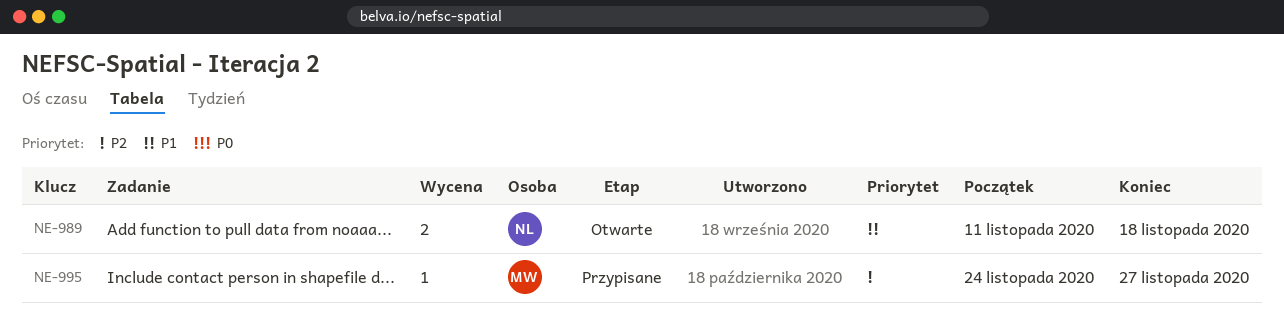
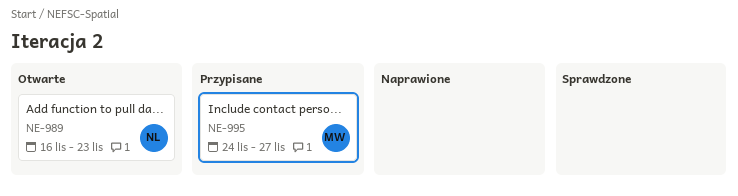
NE-989, start: Nov 11 -> Nov 16
NE-989, due: Nov 18 -> Nov 23

